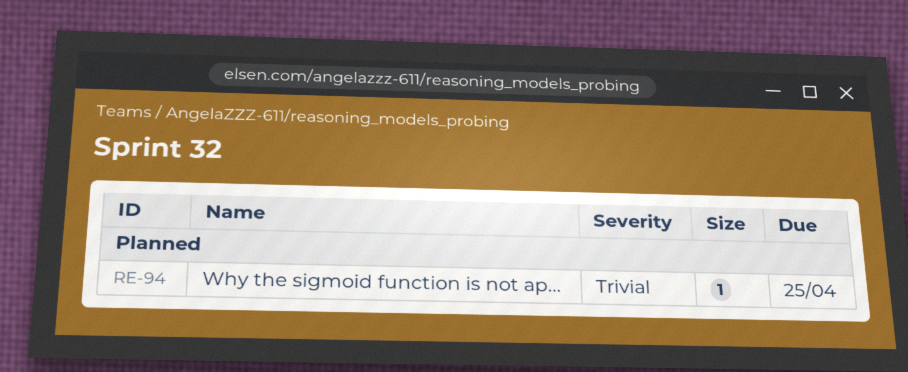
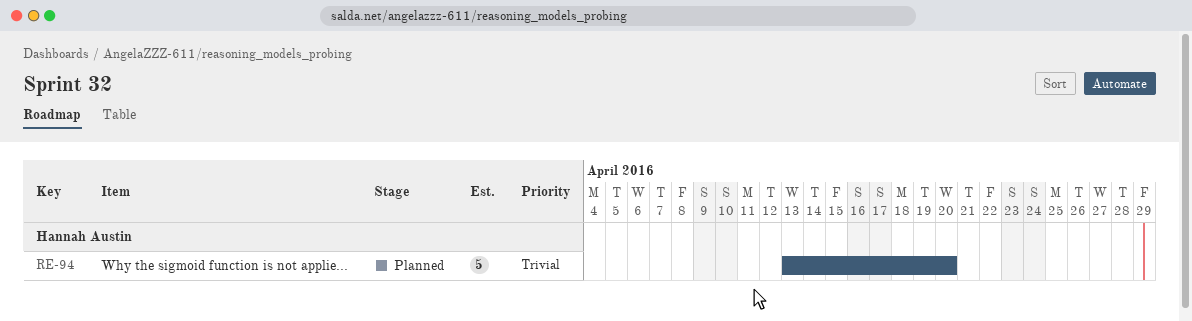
RE-94, estimate: 1 -> 5
RE-94, due: Apr 25 -> Apr 20

